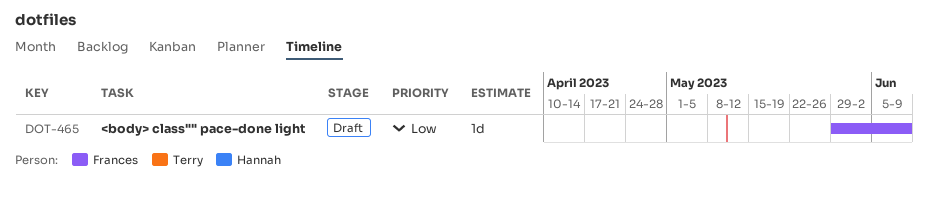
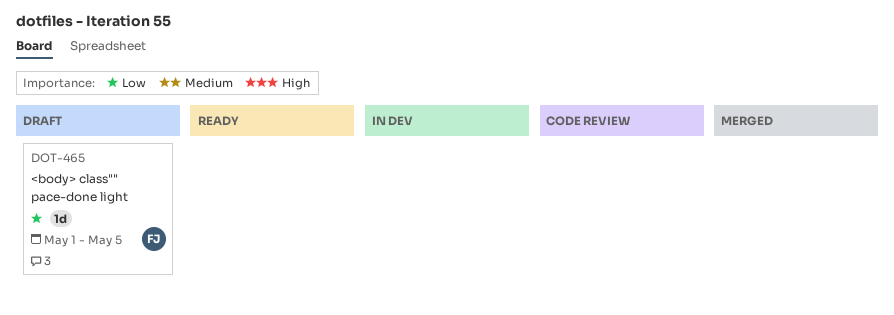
DOT-465, start: May 29 -> May 1
DOT-465, due: Jun 9 -> May 5

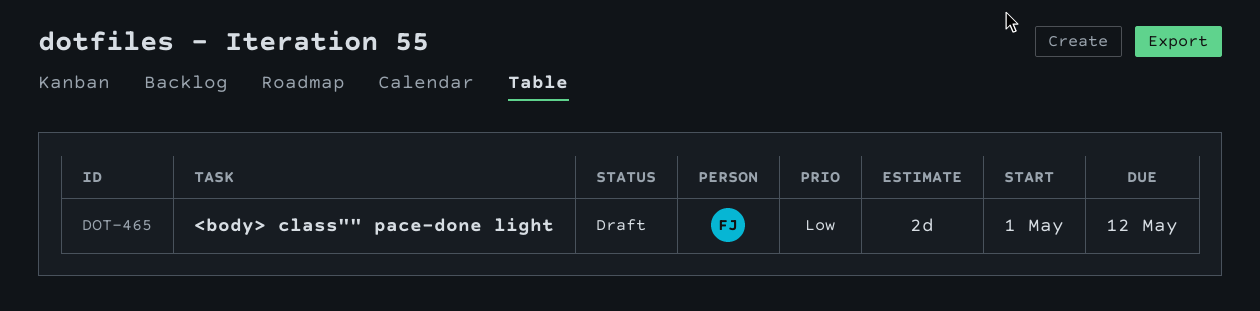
DOT-465, estimate: 1d -> 2d
DOT-465, due: May 5 -> May 12

